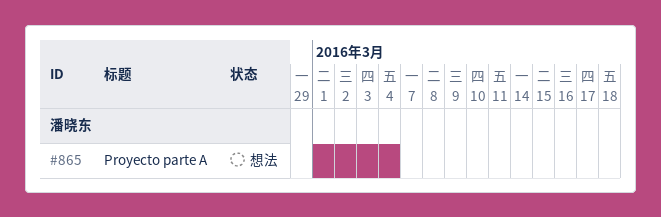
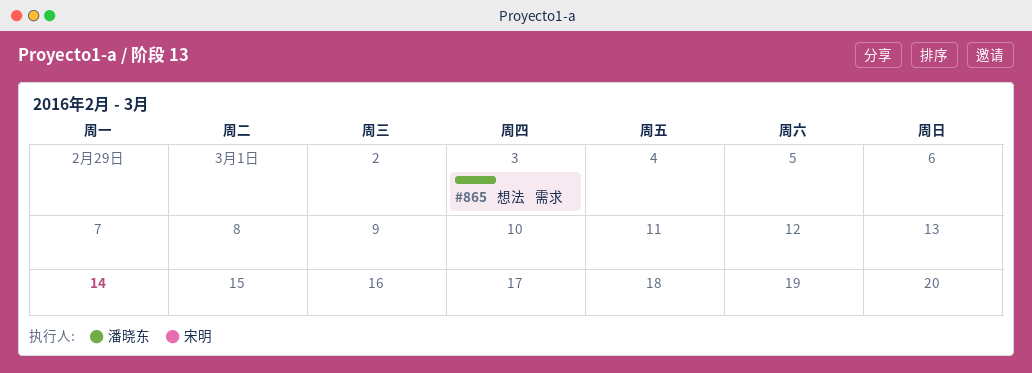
#865, due: Mar 4 -> Mar 3

